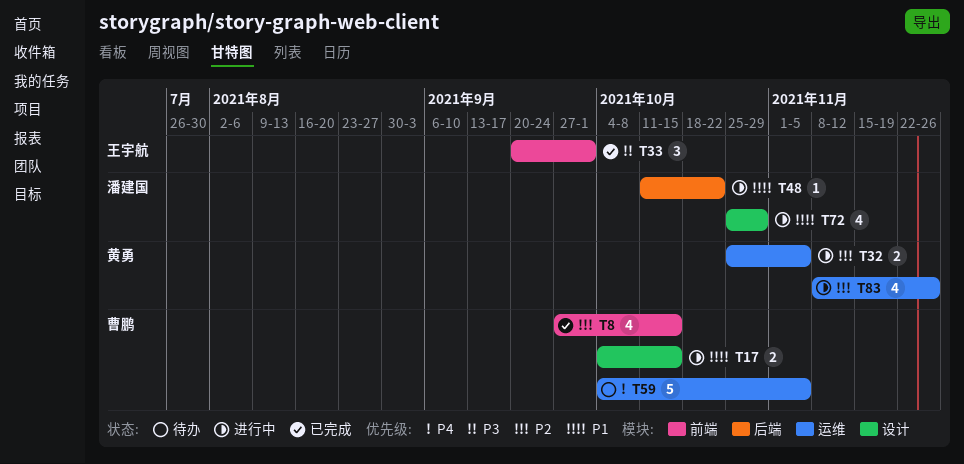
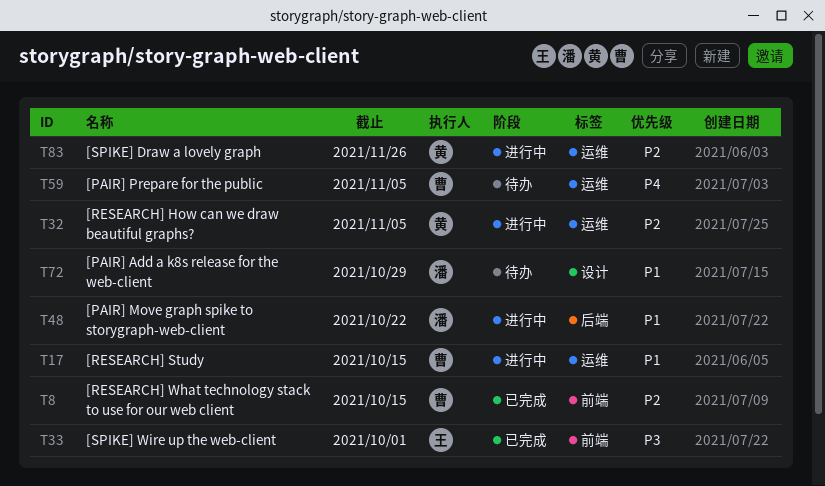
T17, label: 设计 -> 运维
T72, status: 进行中 -> 待办

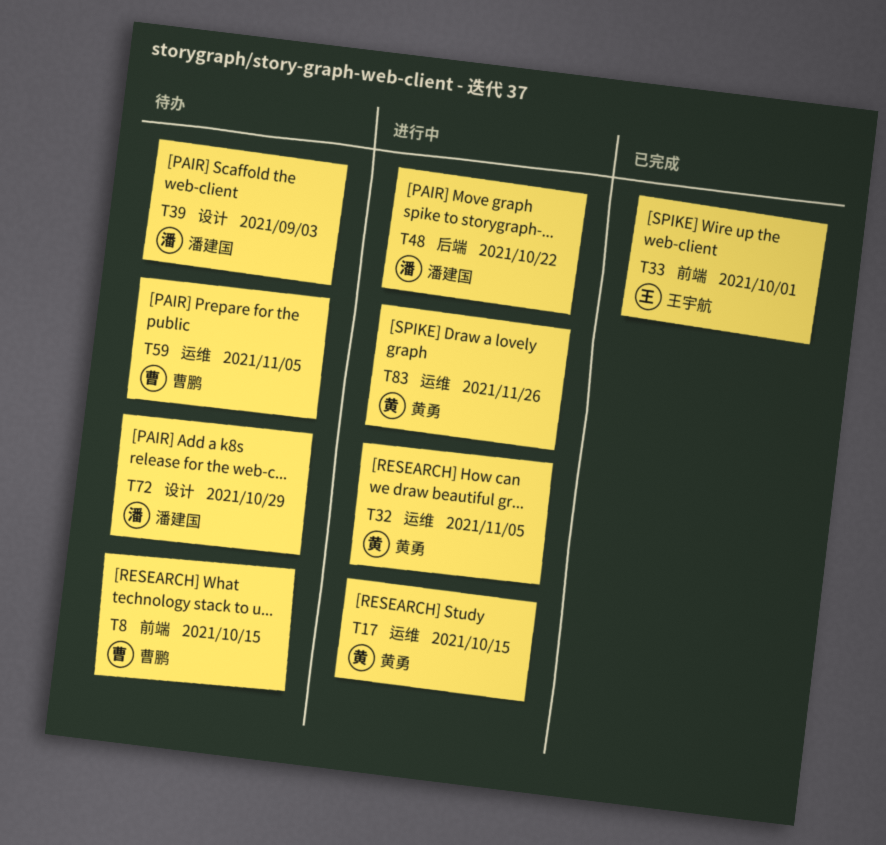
T8, status: 已完成 -> 待办
T17, owner: 曹鹏 -> 黄勇
T39: none -> present

